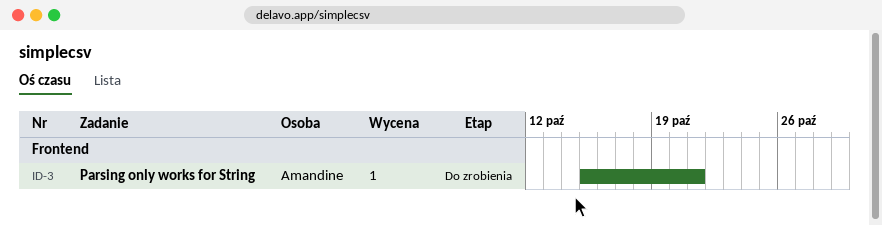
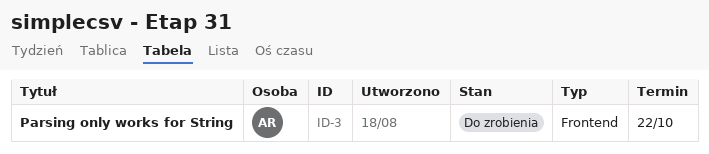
ID-3, due: Oct 21 -> Oct 22

